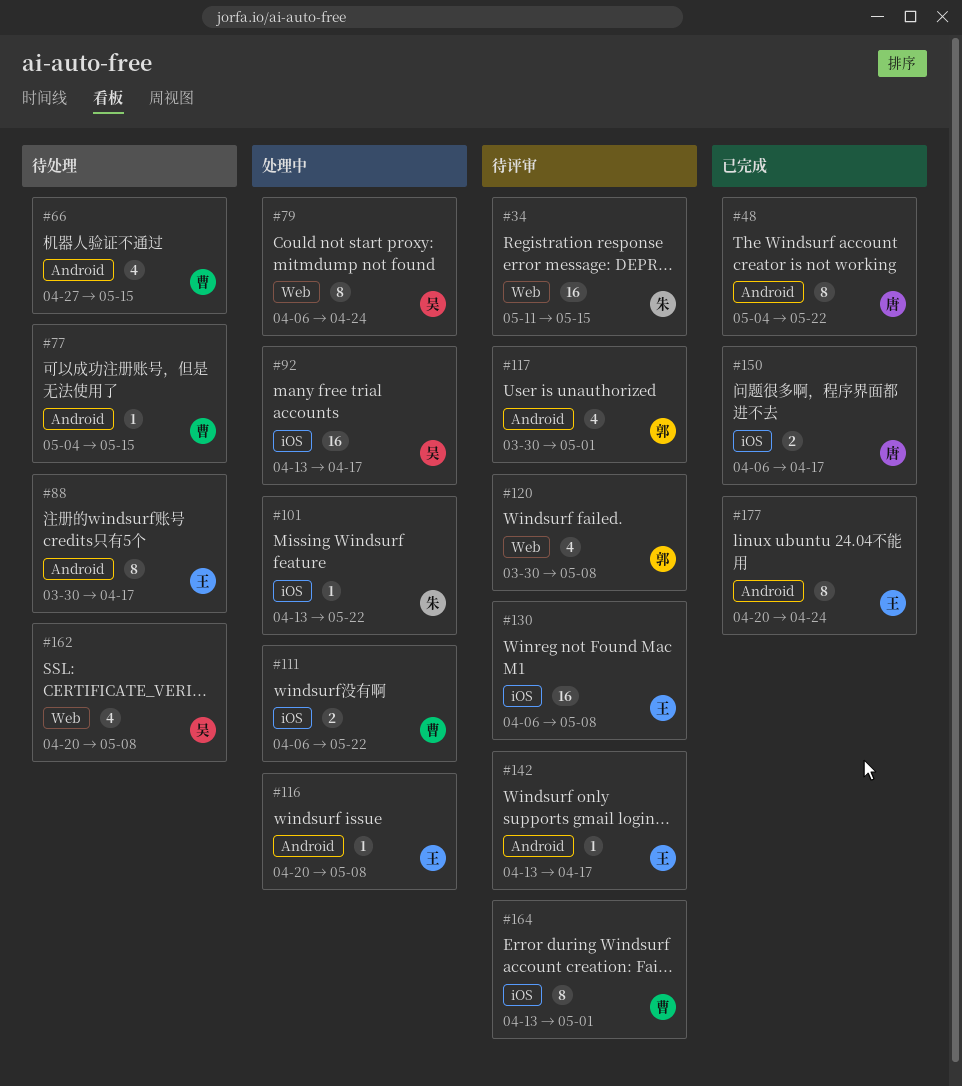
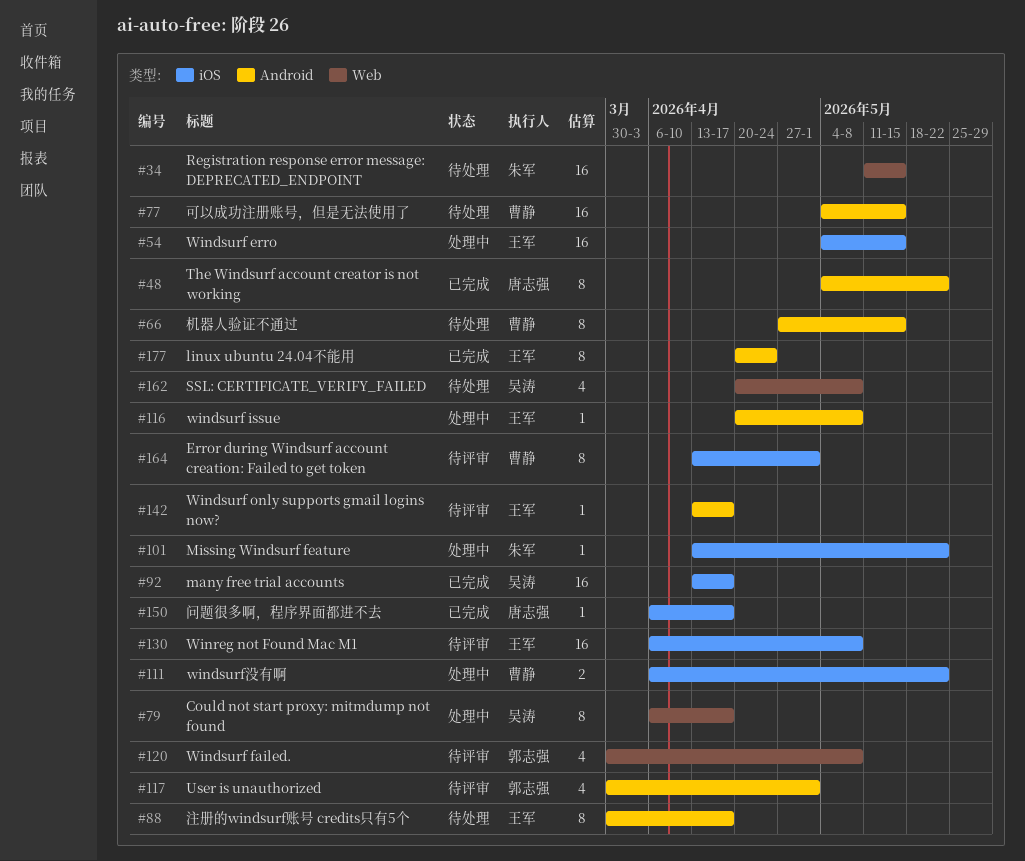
#34, status: 待评审 -> 待处理
#54: none -> present
#66, estimate: 4 -> 8
#77, estimate: 1 -> 16
#79, due: Apr 24 -> Apr 17
#92, status: 处理中 -> 已完成
#150, estimate: 2 -> 1

